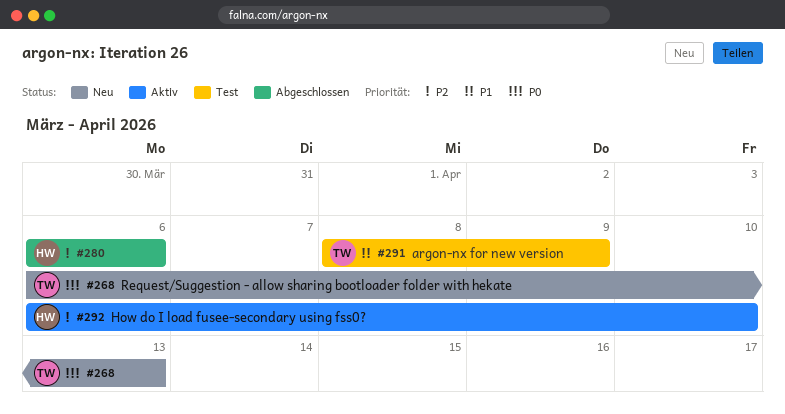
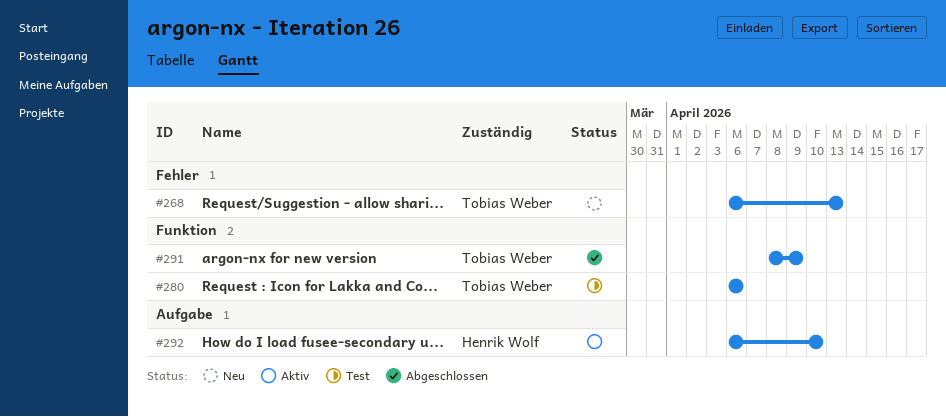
#280, status: Abgeschlossen -> Test
#280, owner: Henrik Wolf -> Tobias Weber
#291, status: Test -> Abgeschlossen

